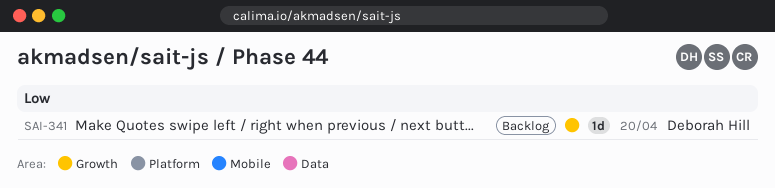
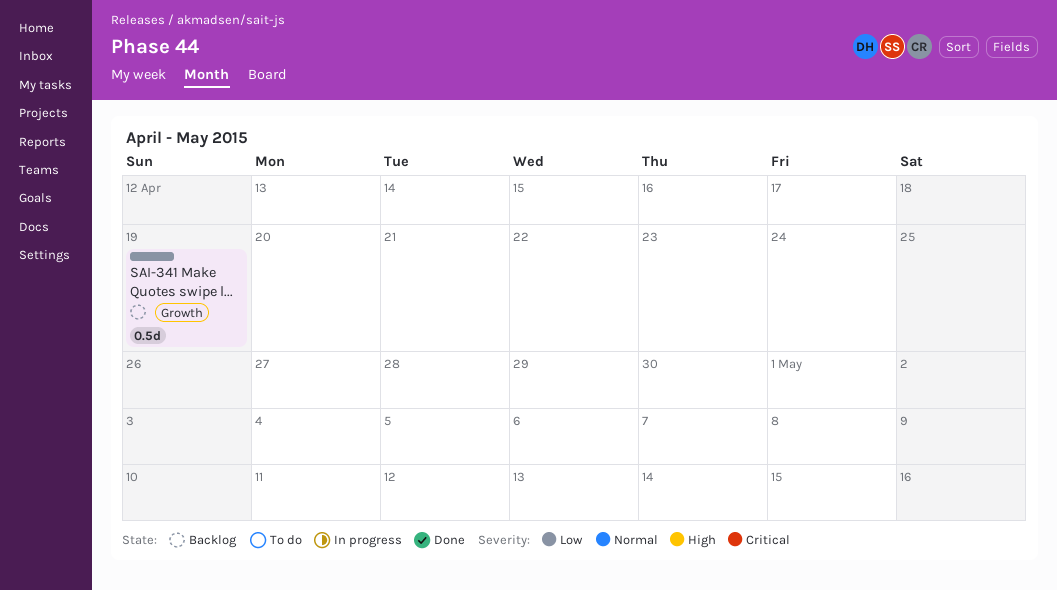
SAI-341, estimate: 1d -> 0.5d
SAI-341, due: Apr 20 -> Apr 19

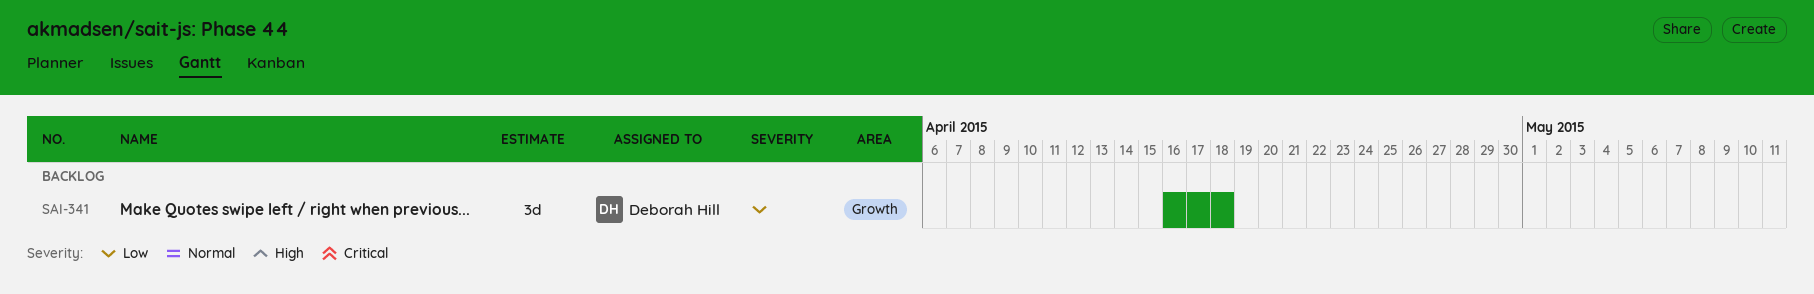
SAI-341, estimate: 0.5d -> 3d
SAI-341, due: Apr 19 -> Apr 18

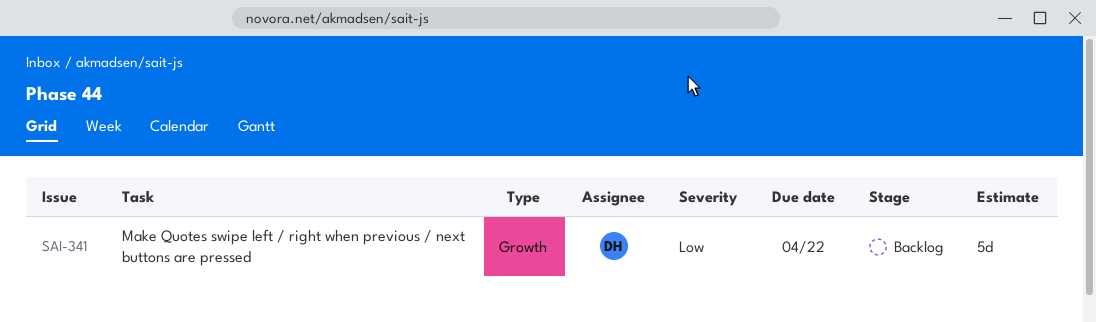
SAI-341, estimate: 3d -> 5d
SAI-341, due: Apr 18 -> Apr 22

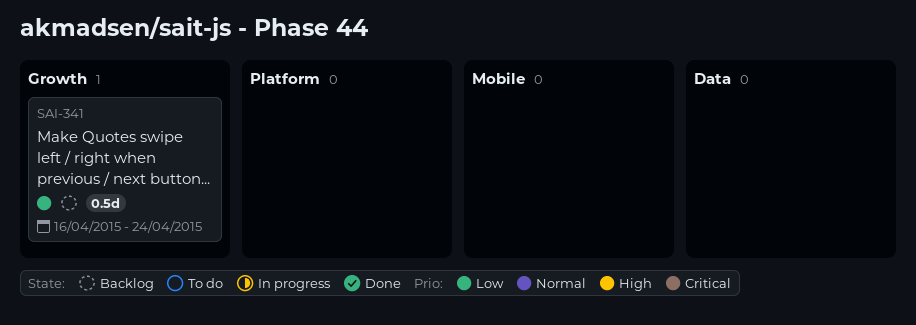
SAI-341, estimate: 5d -> 0.5d
SAI-341, due: Apr 22 -> Apr 24

